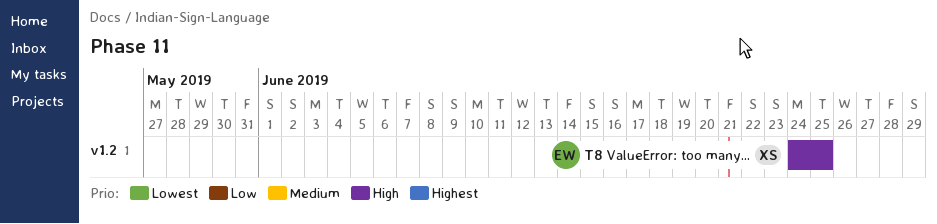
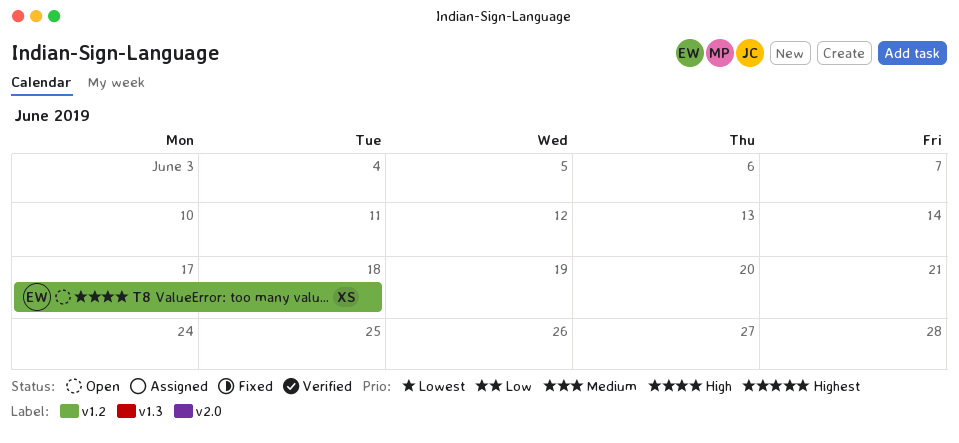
T8, start: Jun 24 -> Jun 17
T8, due: Jun 25 -> Jun 18

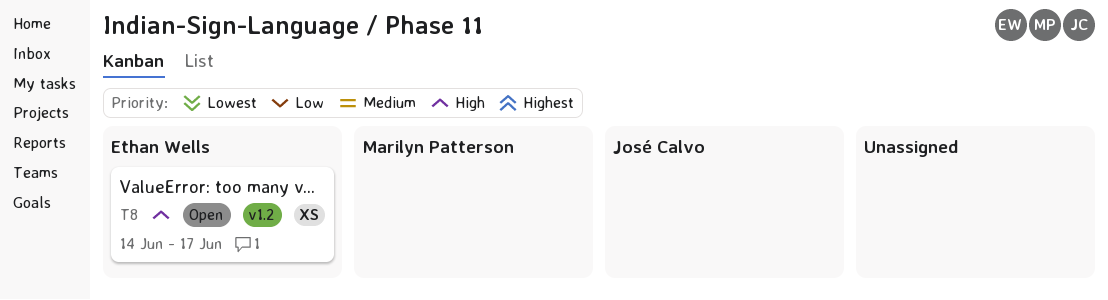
T8, start: Jun 17 -> Jun 14
T8, due: Jun 18 -> Jun 17

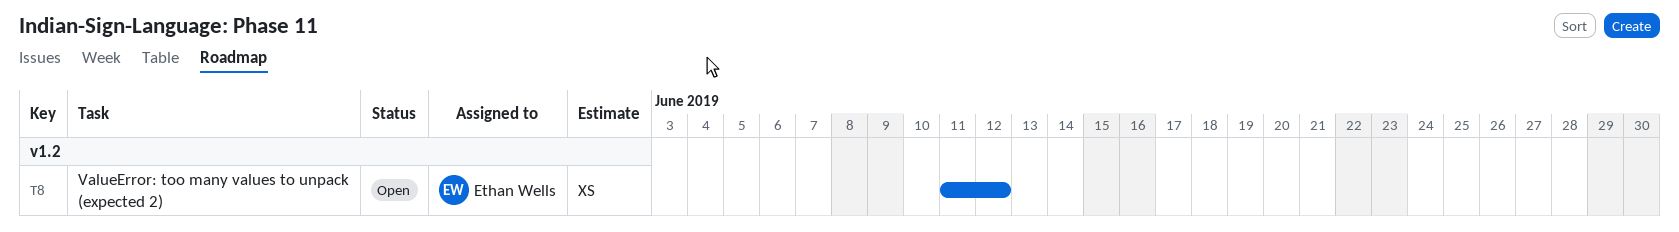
T8, start: Jun 14 -> Jun 11
T8, due: Jun 17 -> Jun 12

